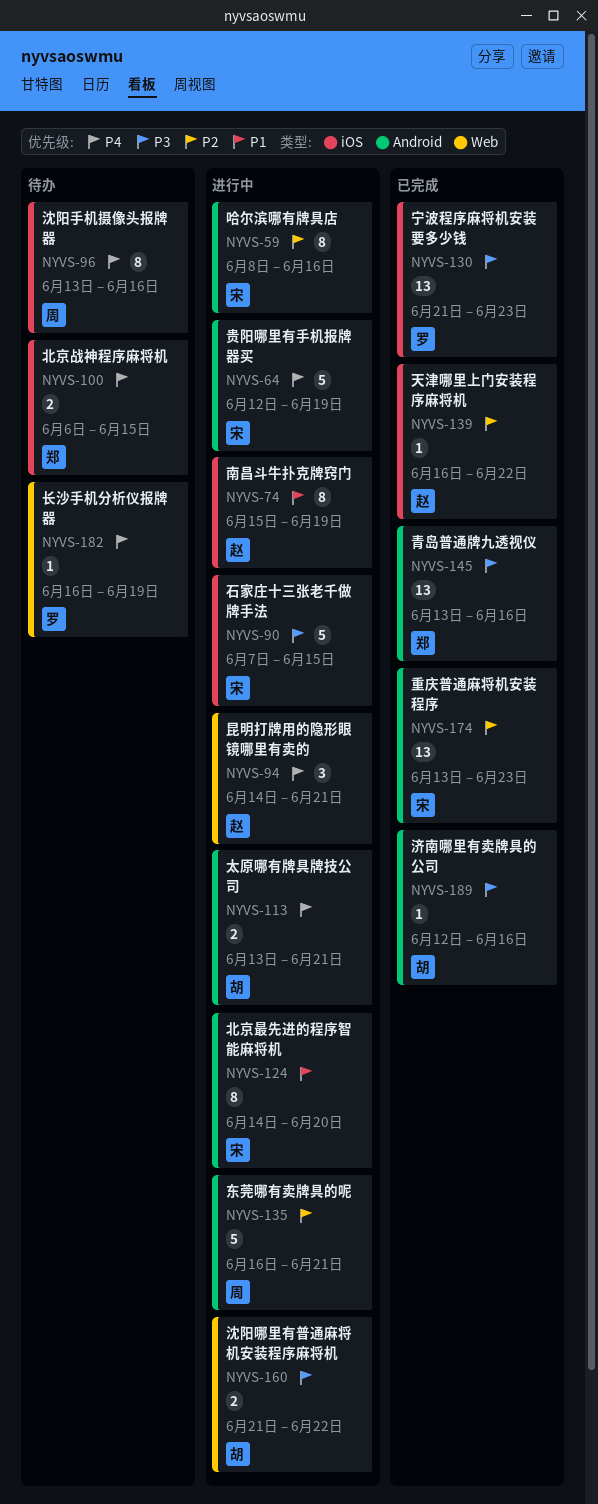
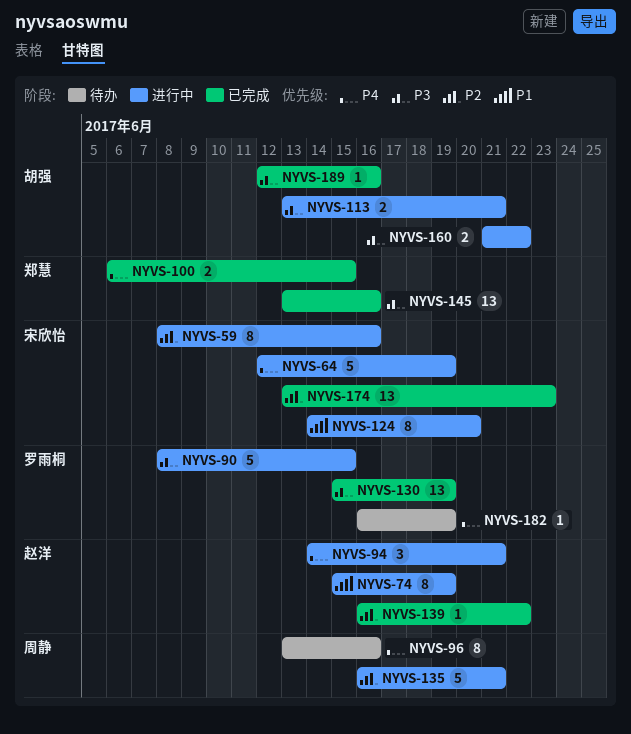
NYVS-90, owner: 宋欣怡 -> 罗雨桐
NYVS-90, start: Jun 7 -> Jun 8
NYVS-100, status: 待办 -> 已完成
NYVS-113, priority: P4 -> P3
NYVS-130, start: Jun 21 -> Jun 15
NYVS-130, due: Jun 23 -> Jun 19

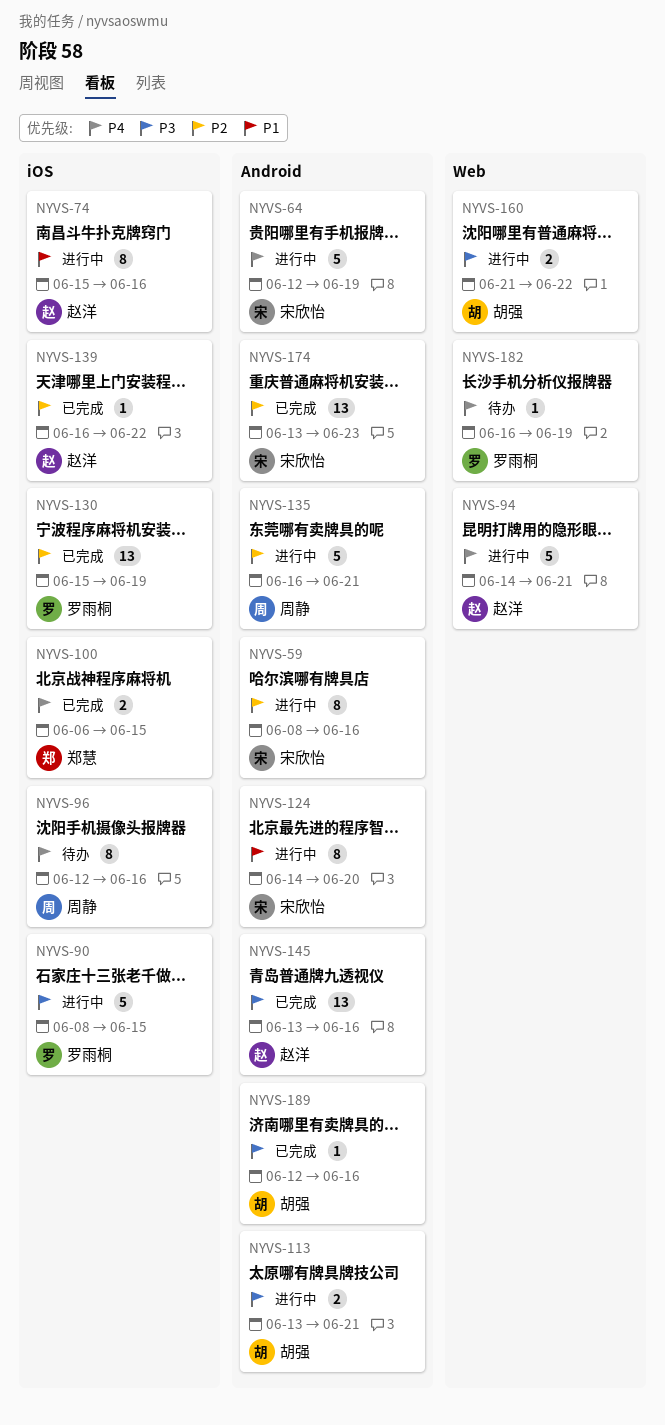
NYVS-74, due: Jun 19 -> Jun 16
NYVS-94, estimate: 3 -> 5
NYVS-96, start: Jun 13 -> Jun 12
NYVS-130, priority: P3 -> P2
NYVS-145, owner: 郑慧 -> 赵洋

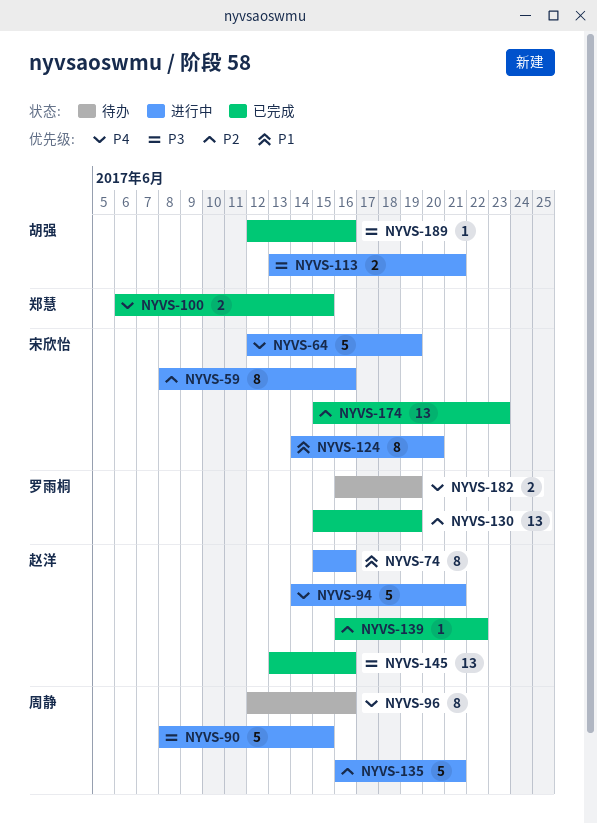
NYVS-90, owner: 罗雨桐 -> 周静
NYVS-160: present -> none
NYVS-174, start: Jun 13 -> Jun 15
NYVS-182, estimate: 1 -> 2

